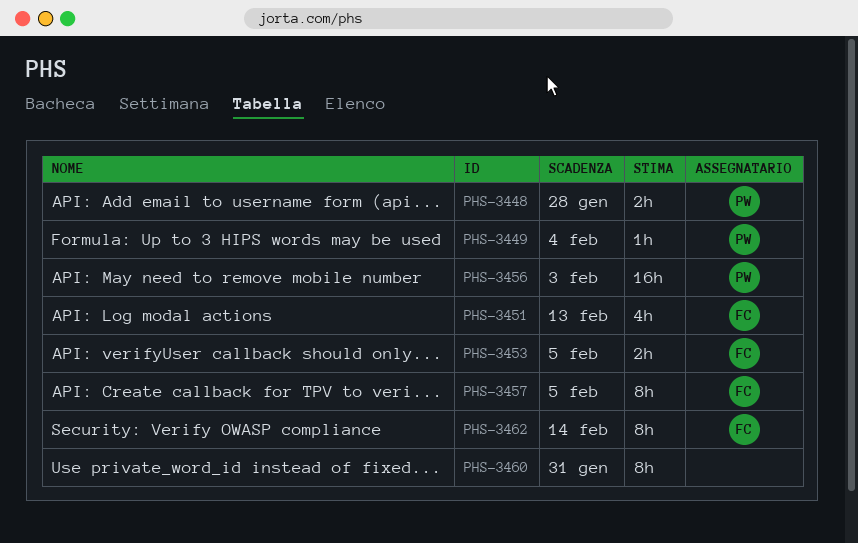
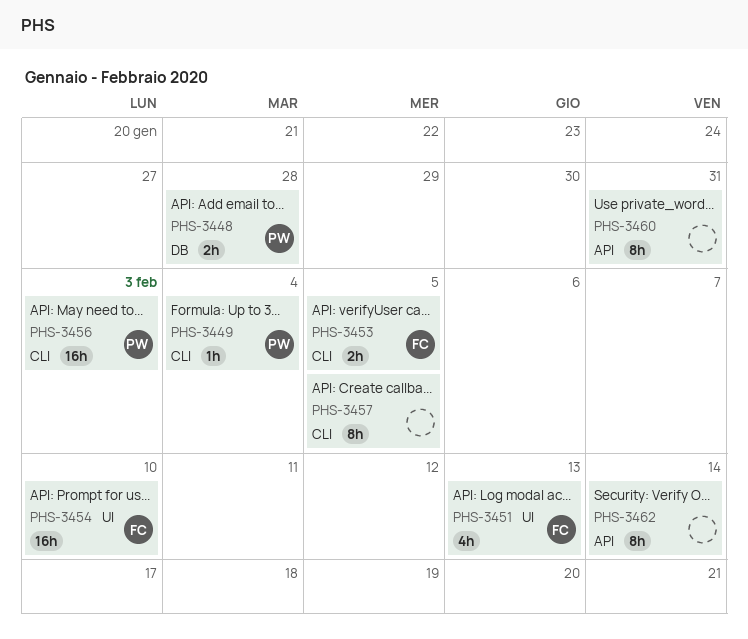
PHS-3454: none -> present
PHS-3457, owner: FC -> none
PHS-3462, owner: FC -> none

